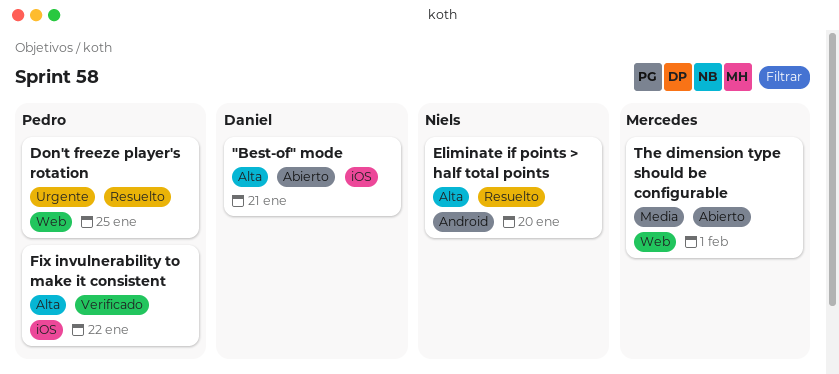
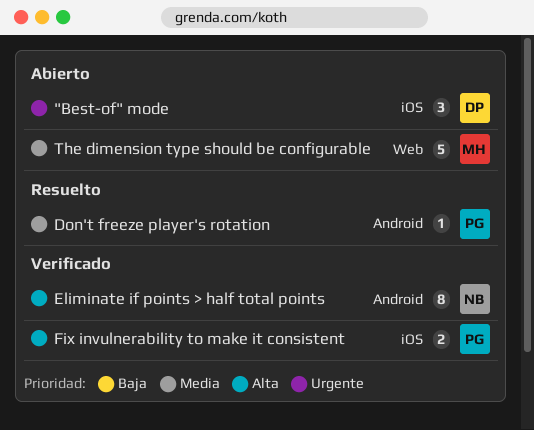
"Best-of" mode, priority: Alta -> Urgente
Don't freeze player's rotation, priority: Urgente -> Media
Don't freeze player's rotation, label: Web -> Android
Eliminate if points > half total points, status: Resuelto -> Verificado

